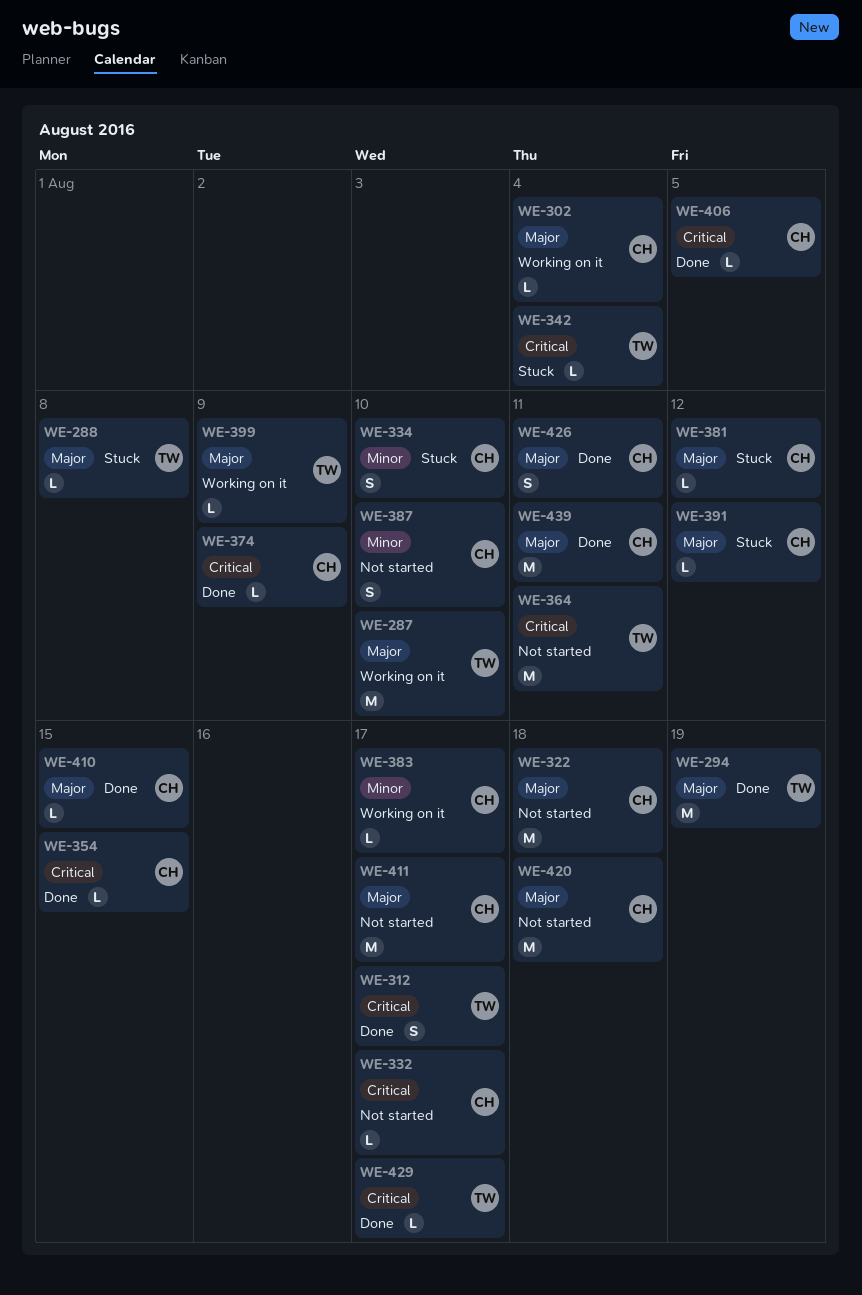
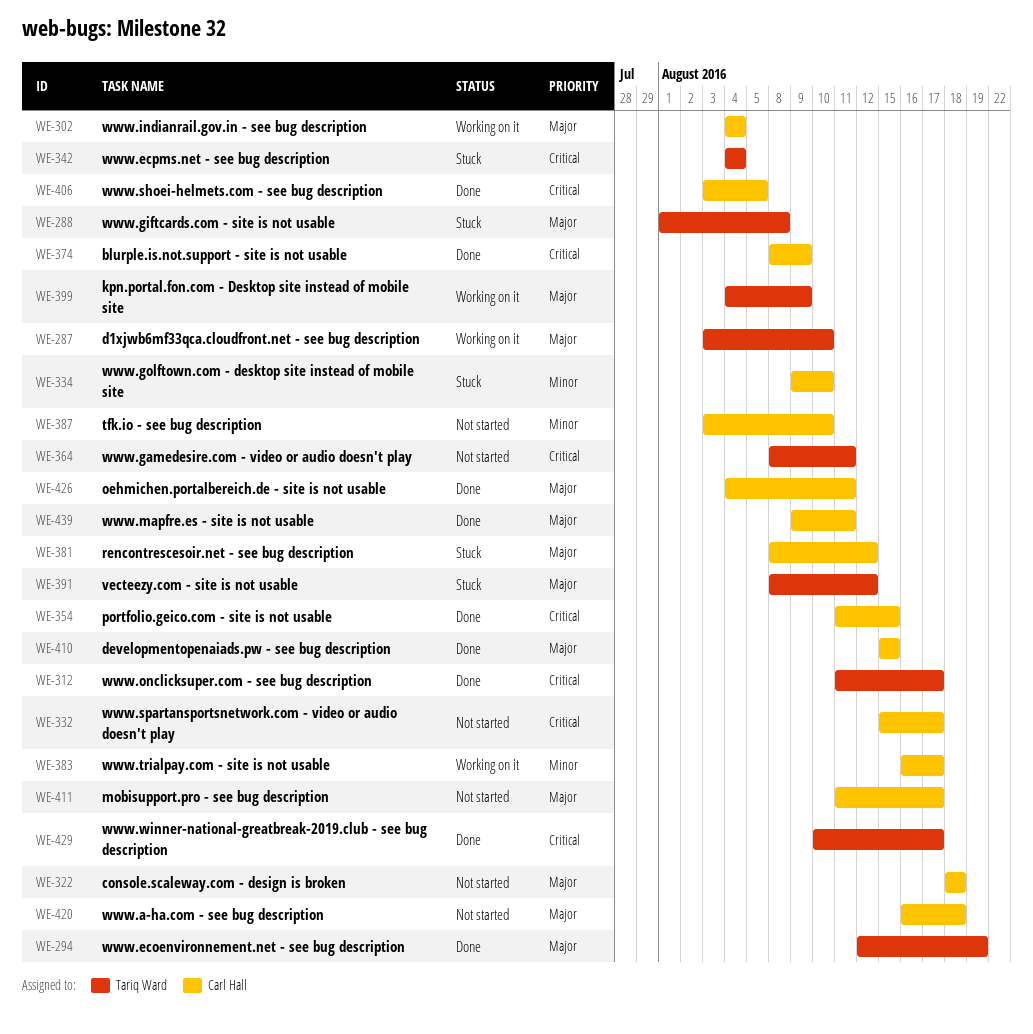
WE-391, owner: Carl Hall -> Tariq Ward

